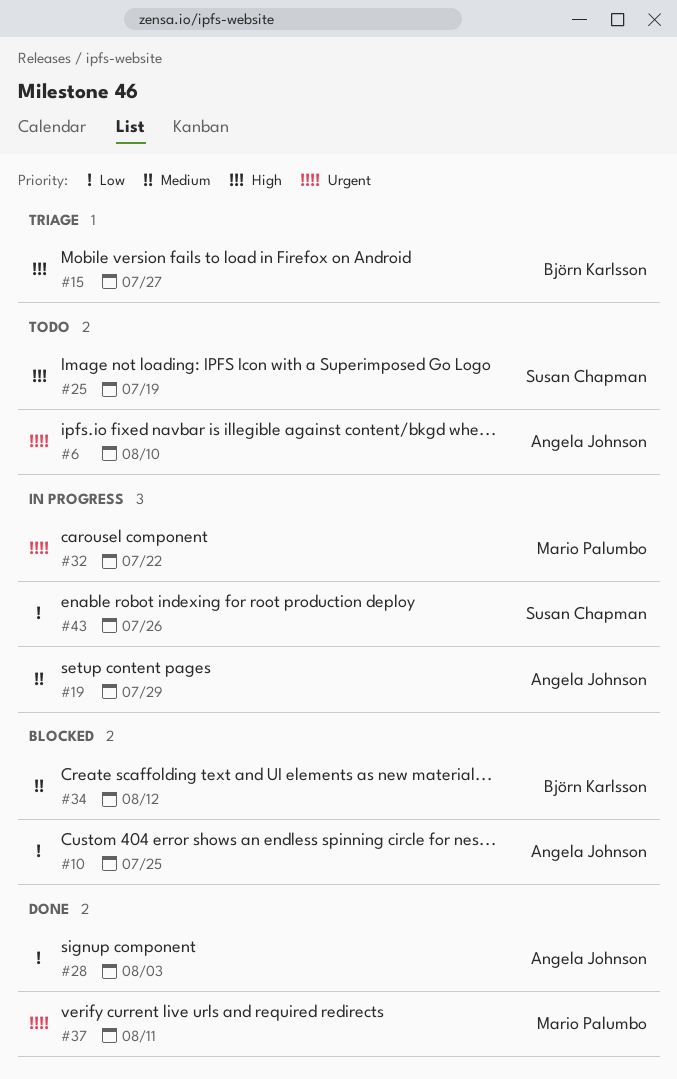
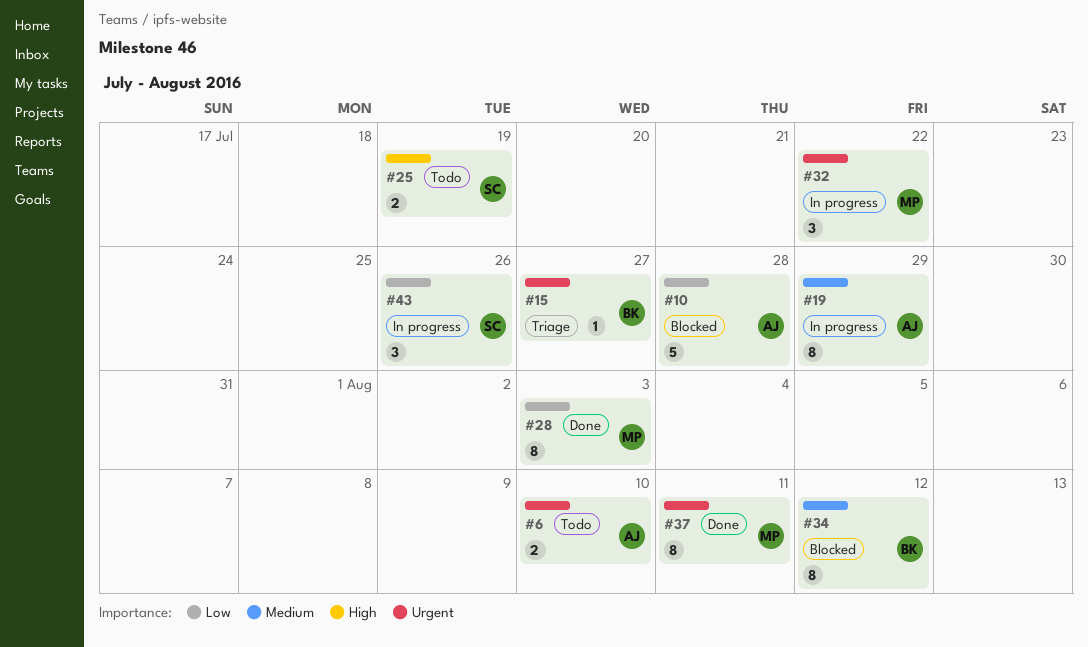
#10, due: Jul 25 -> Jul 28
#15, priority: High -> Urgent
#28, owner: Angela Johnson -> Mario Palumbo

